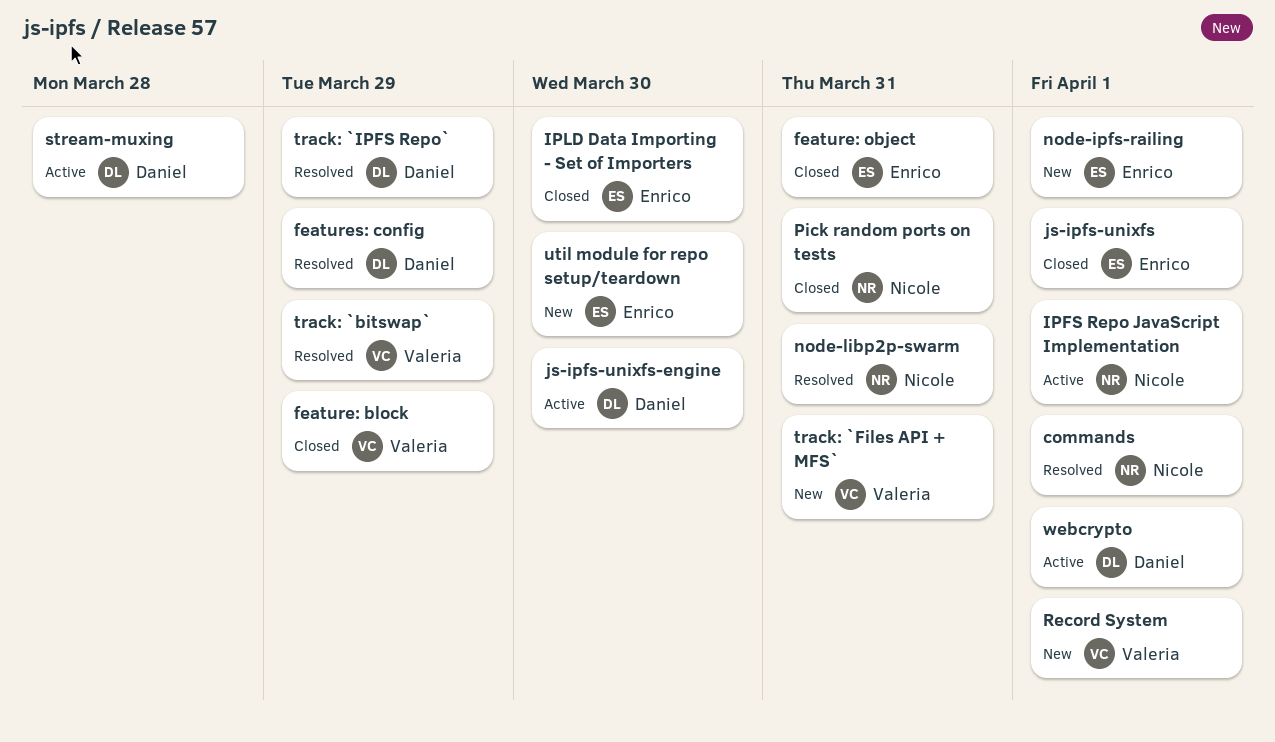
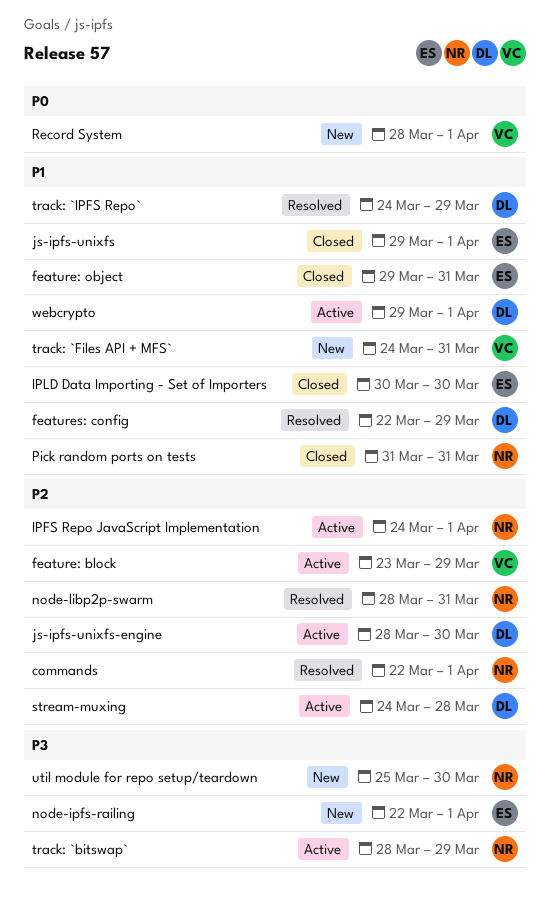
feature: block, status: Closed -> Active
track: `bitswap`, status: Resolved -> Active
track: `bitswap`, owner: Valeria -> Nicole
util module for repo setup/teardown, owner: Enrico -> Nicole

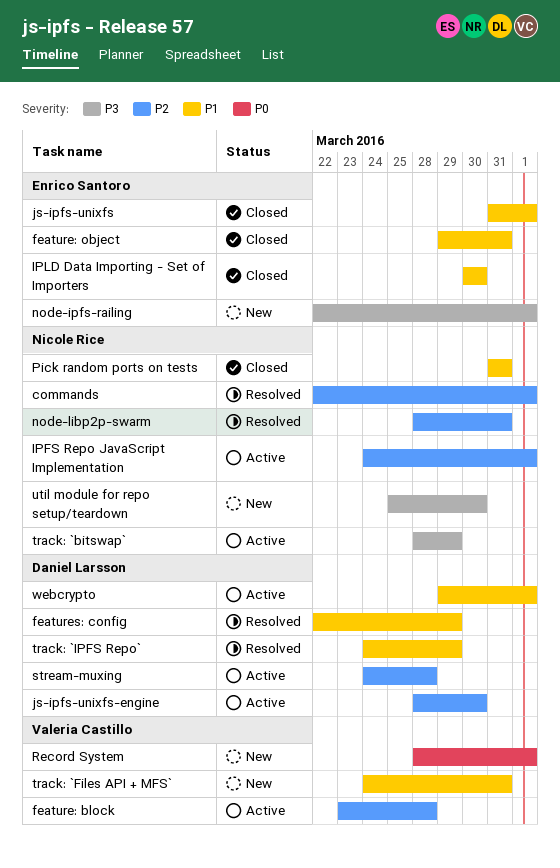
feature: block, due: Mar 29 -> Mar 28
js-ipfs-unixfs, start: Mar 29 -> Mar 31

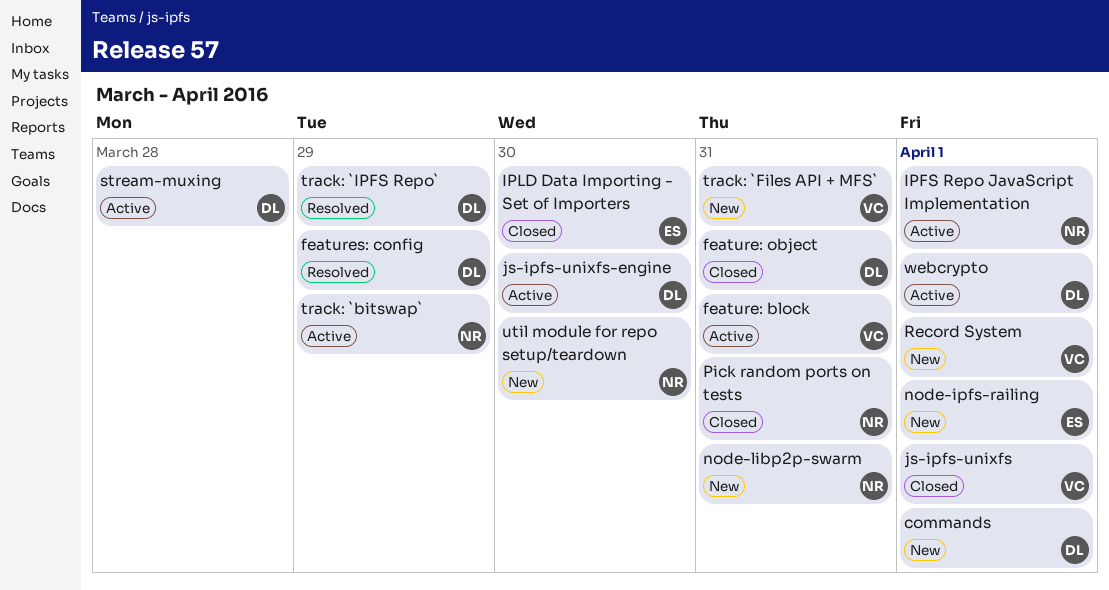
commands, status: Resolved -> New
commands, owner: Nicole Rice -> Daniel Larsson
feature: block, due: Mar 28 -> Mar 31
feature: object, owner: Enrico Santoro -> Daniel Larsson
js-ipfs-unixfs, owner: Enrico Santoro -> Valeria Castillo
node-libp2p-swarm, status: Resolved -> New

